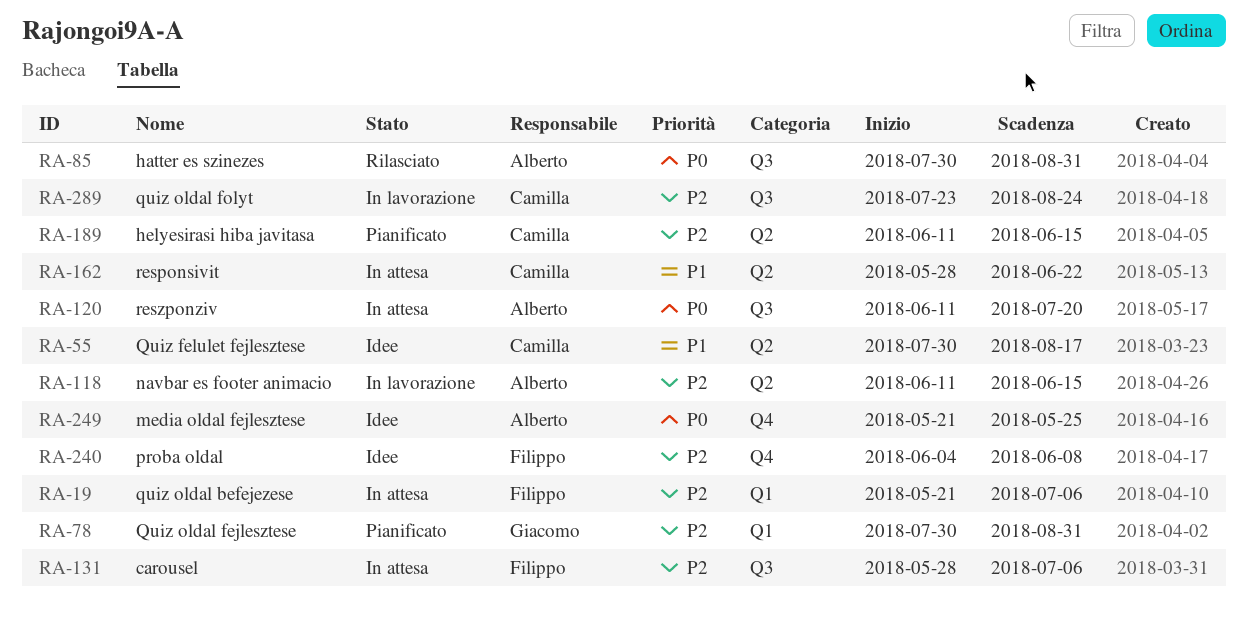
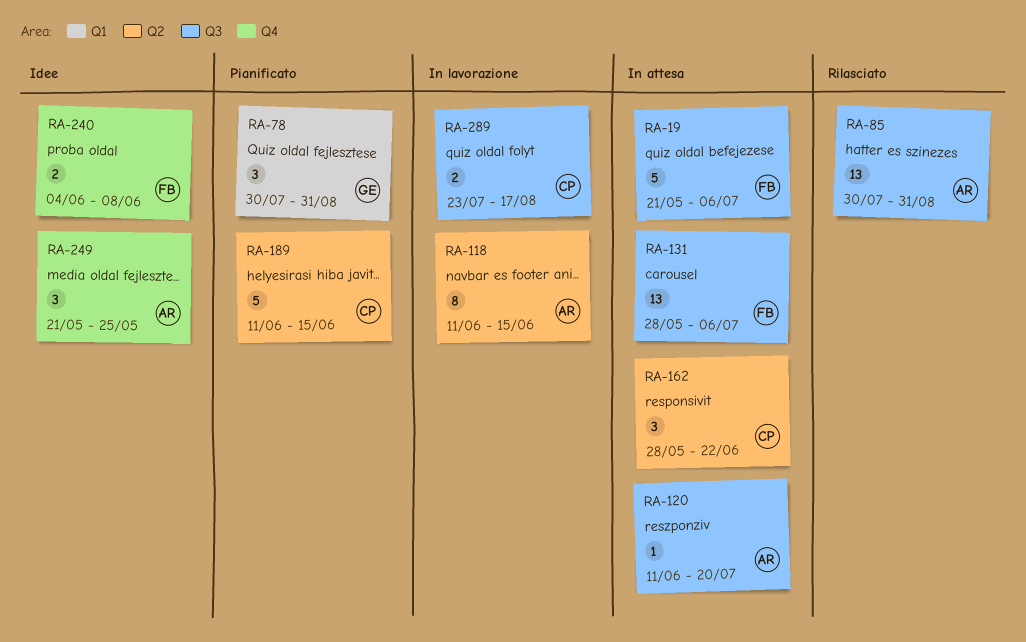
RA-19, label: Q1 -> Q3
RA-55: present -> none
RA-289, due: Aug 24 -> Aug 17

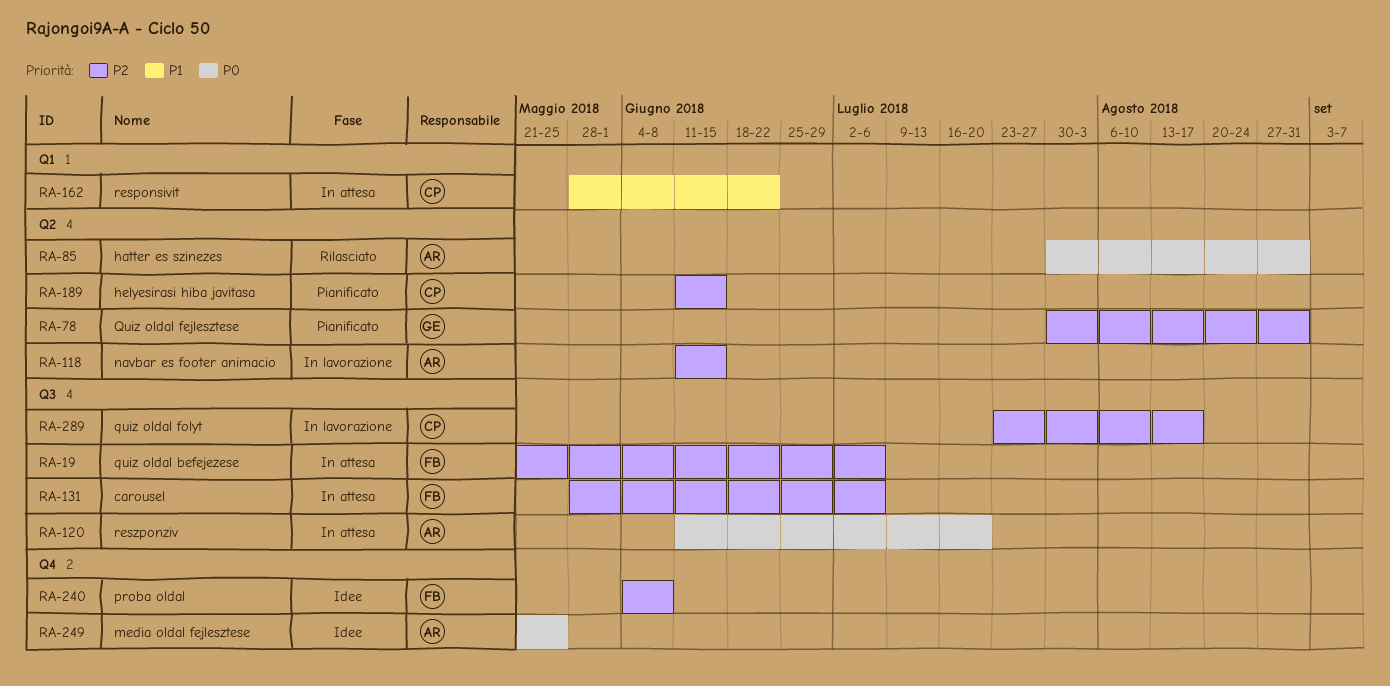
RA-78, label: Q1 -> Q2
RA-85, label: Q3 -> Q2
RA-162, label: Q2 -> Q1

